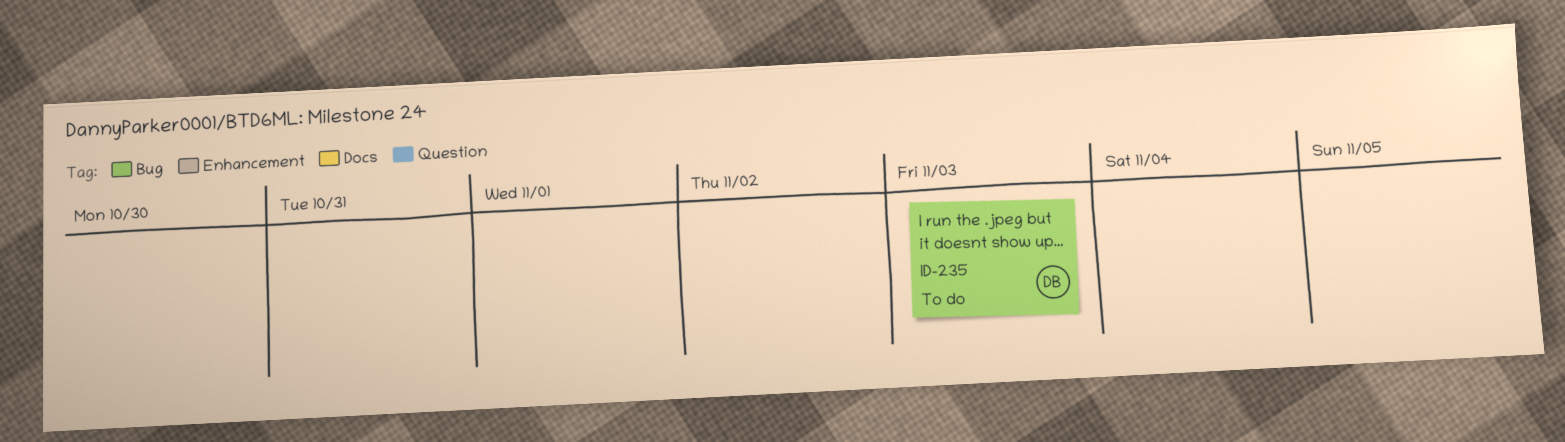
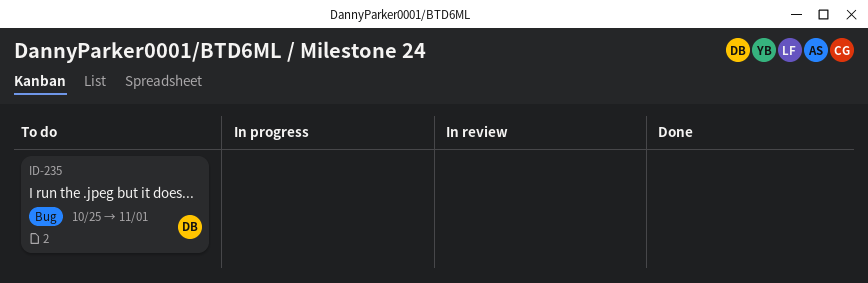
ID-235, due: Nov 3 -> Nov 1

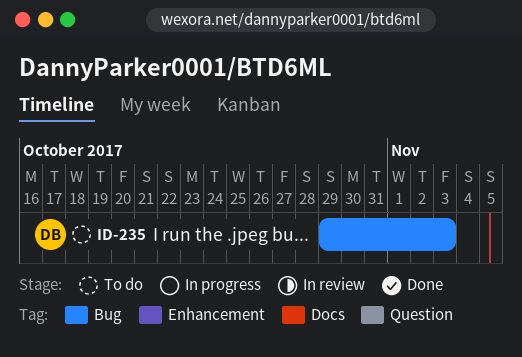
ID-235, start: Oct 25 -> Oct 29
ID-235, due: Nov 1 -> Nov 3

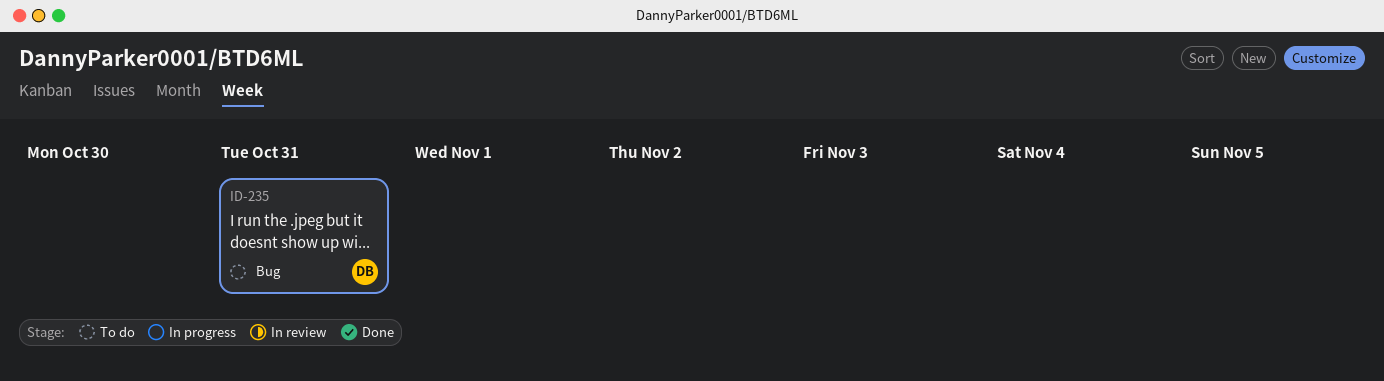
ID-235, due: Nov 3 -> Oct 31

